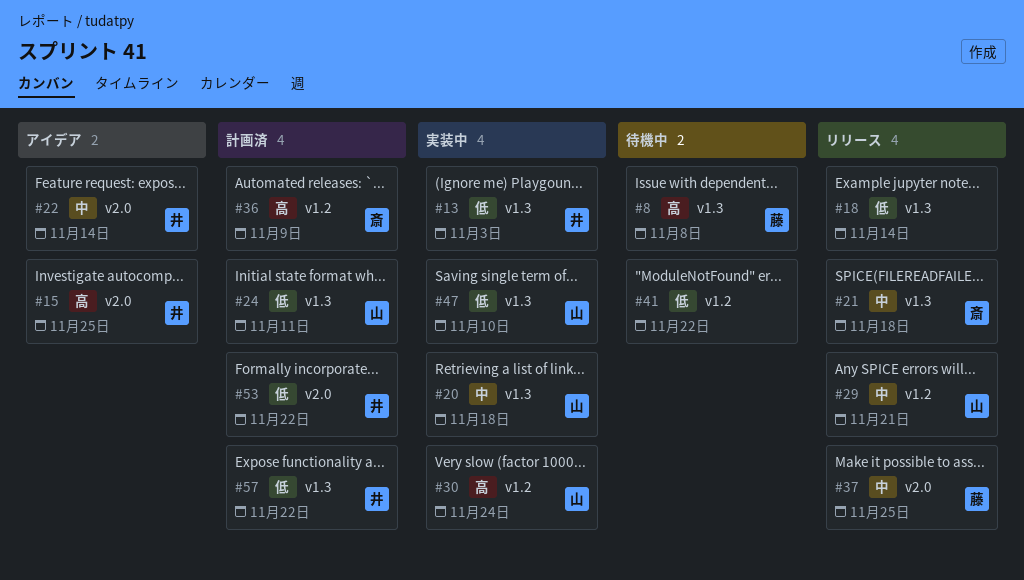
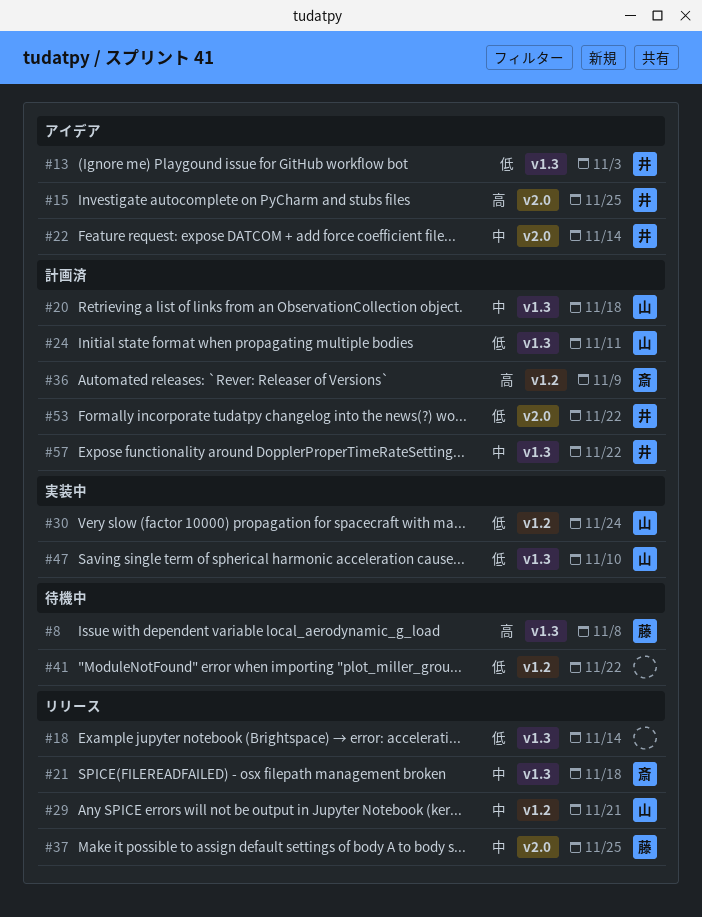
#13, status: 実装中 -> アイデア
#20, status: 実装中 -> 計画済
#30, priority: 高 -> 低
#57, priority: 低 -> 中

